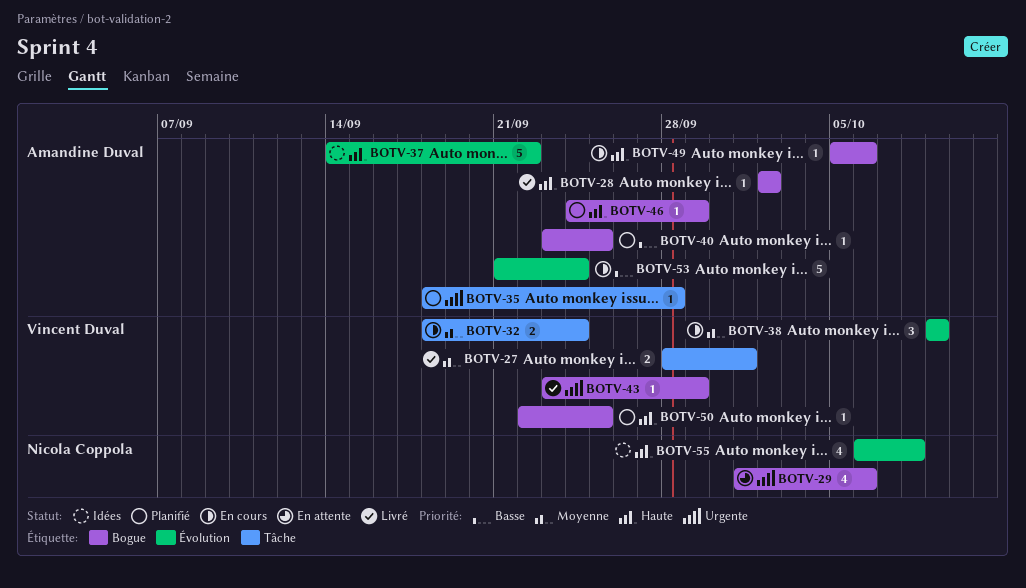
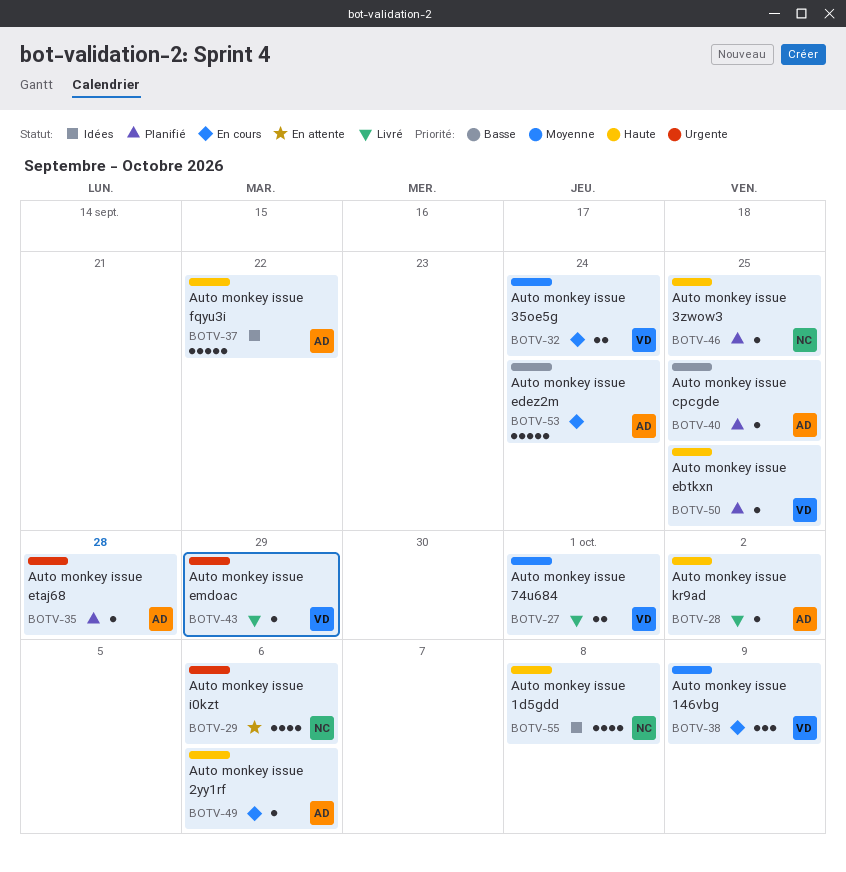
BOTV-46, owner: Amandine Duval -> Nicola Coppola
BOTV-46, due: Sep 29 -> Sep 25

